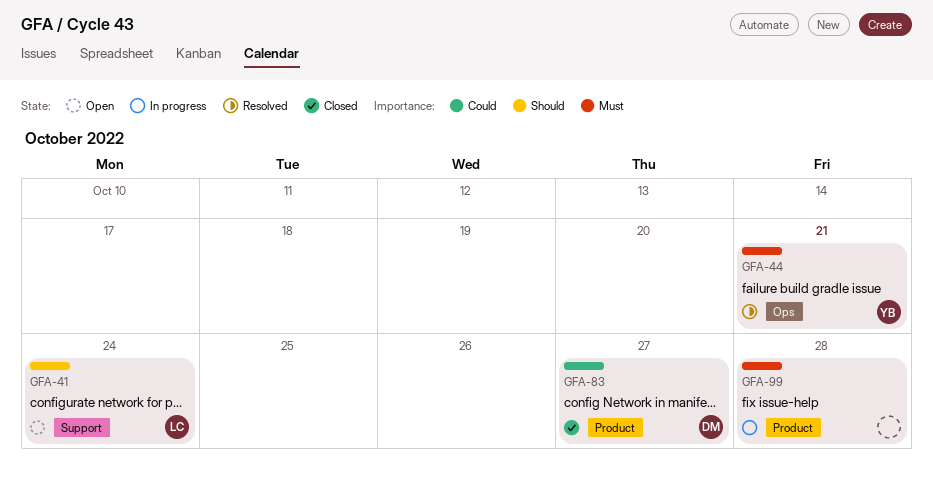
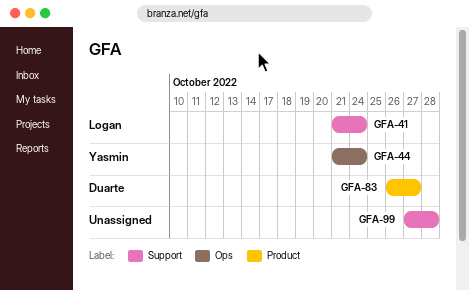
GFA-44, due: Oct 21 -> Oct 24
GFA-99, label: Product -> Support

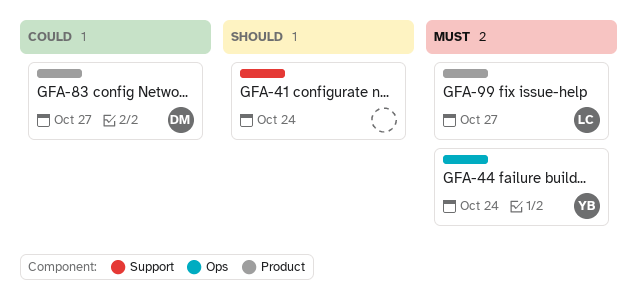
GFA-41, owner: Logan -> none
GFA-99, owner: none -> Logan
GFA-99, label: Support -> Product
GFA-99, due: Oct 28 -> Oct 27

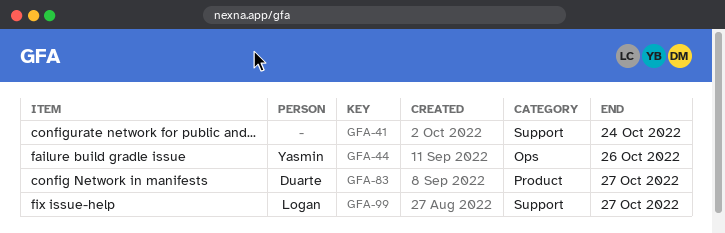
GFA-44, due: Oct 24 -> Oct 26
GFA-99, label: Product -> Support

